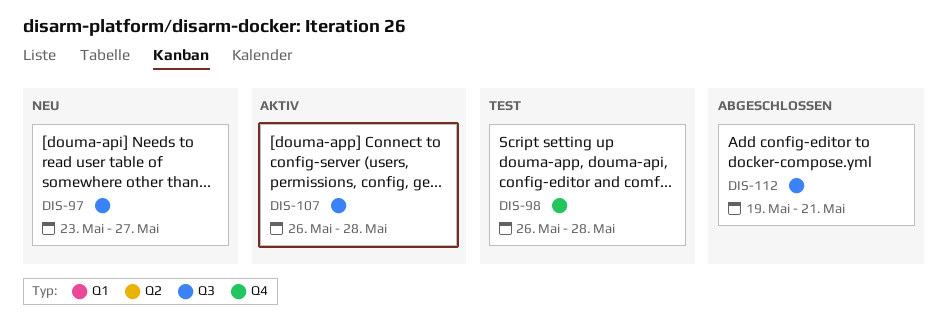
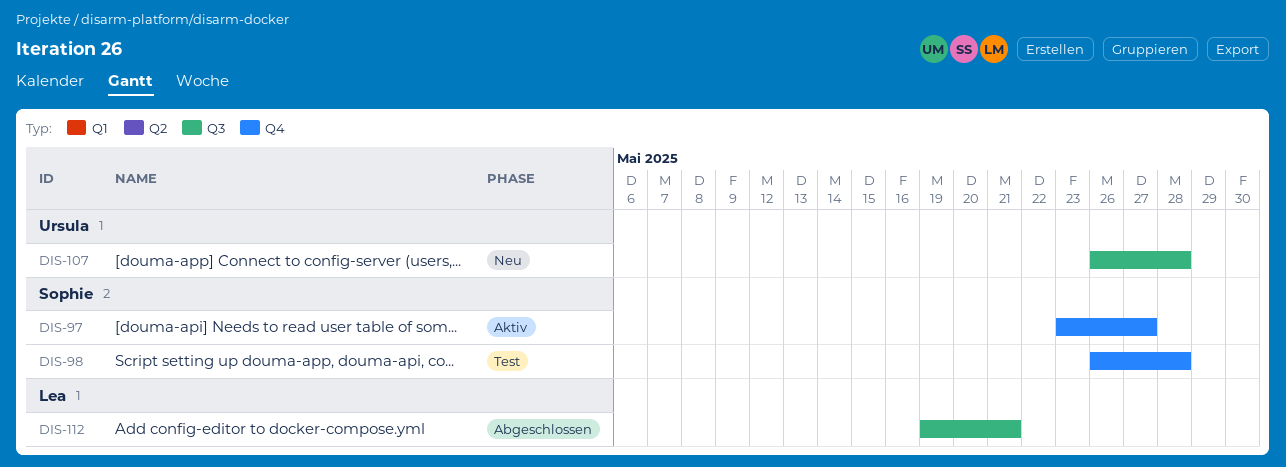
DIS-97, status: Neu -> Aktiv
DIS-97, label: Q3 -> Q4
DIS-107, status: Aktiv -> Neu

